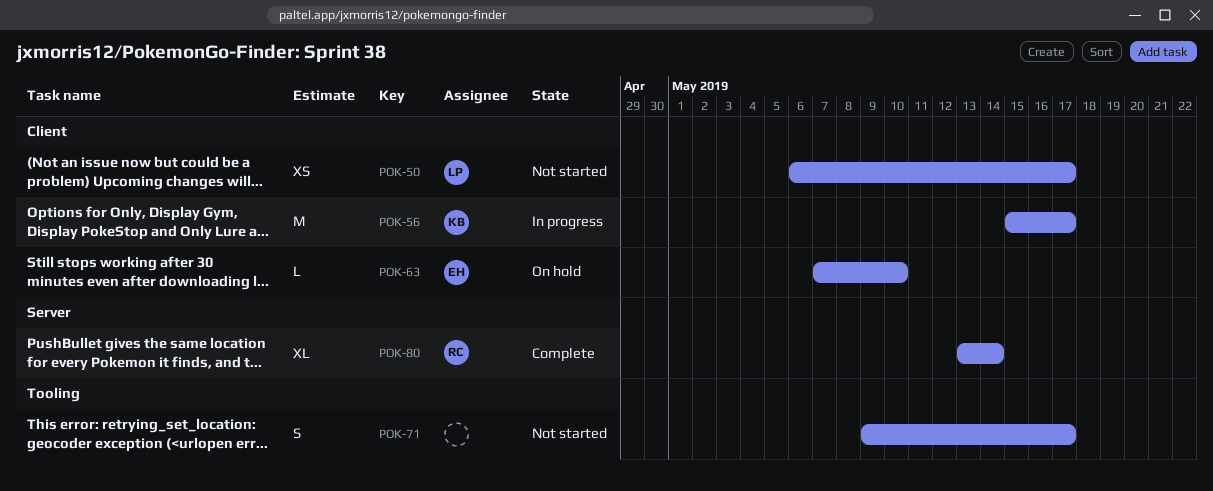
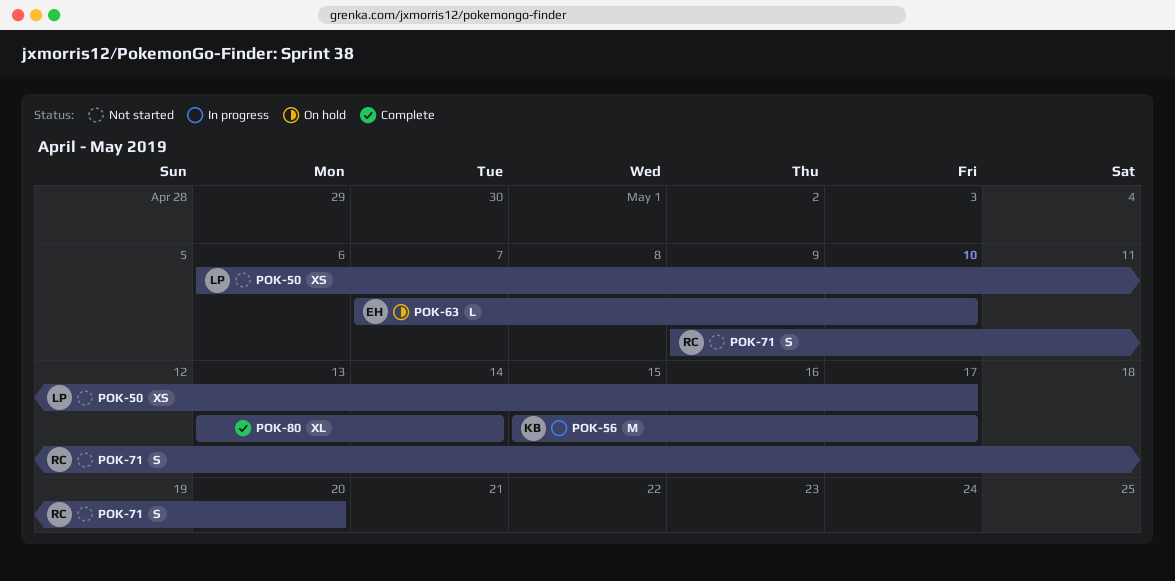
POK-71, owner: none -> RC
POK-71, due: May 17 -> May 20
POK-80, owner: RC -> none

